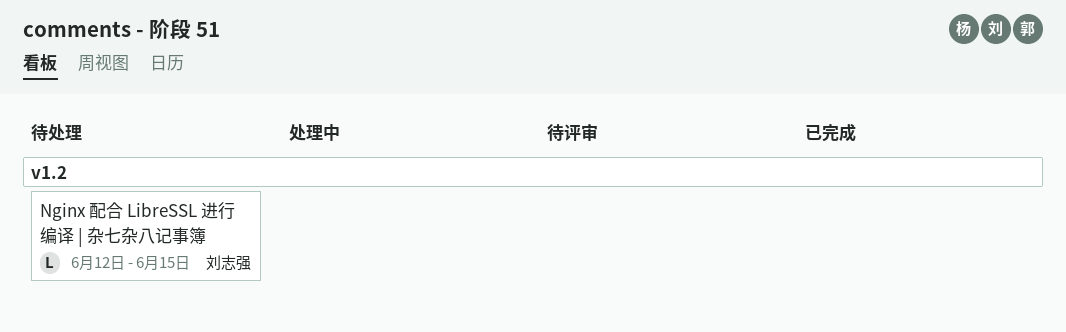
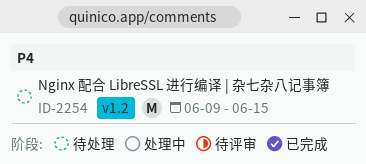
Nginx 配合 LibreSSL 进行编译 | 杂七杂八记事簿, estimate: L -> M
Nginx 配合 LibreSSL 进行编译 | 杂七杂八记事簿, start: Jun 12 -> Jun 9

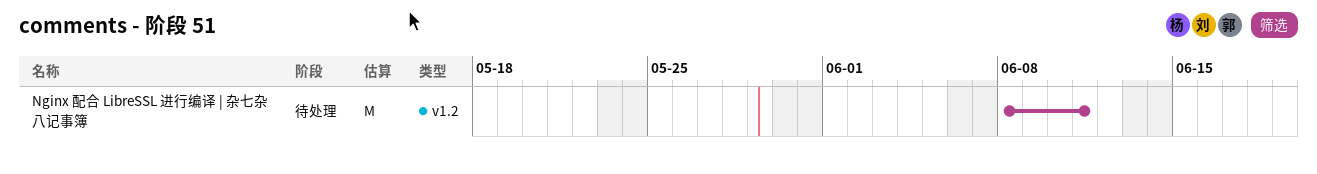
Nginx 配合 LibreSSL 进行编译 | 杂七杂八记事簿, start: Jun 9 -> Jun 8
Nginx 配合 LibreSSL 进行编译 | 杂七杂八记事簿, due: Jun 15 -> Jun 11

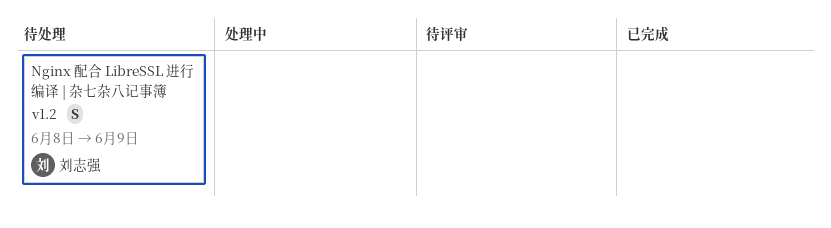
Nginx 配合 LibreSSL 进行编译 | 杂七杂八记事簿, estimate: M -> S
Nginx 配合 LibreSSL 进行编译 | 杂七杂八记事簿, due: Jun 11 -> Jun 9

